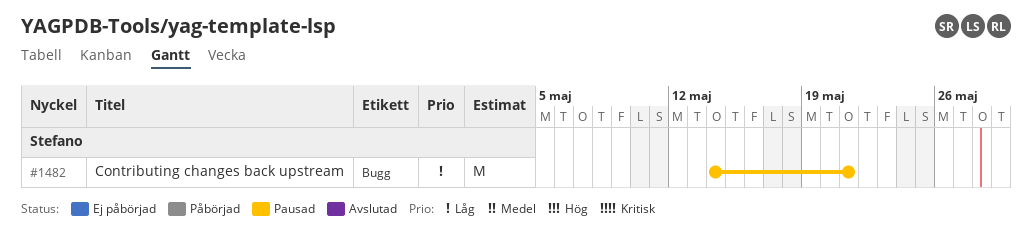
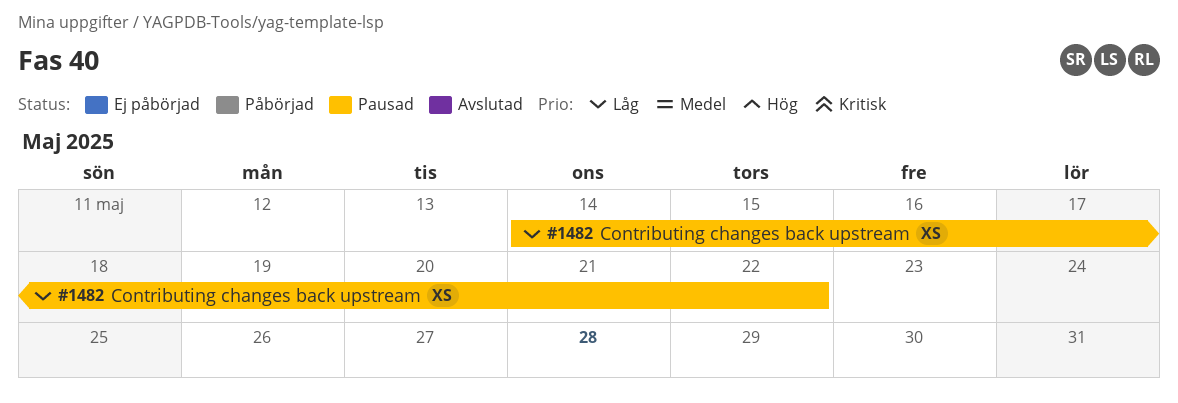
#1482, estimate: M -> XS
#1482, due: May 21 -> May 22

